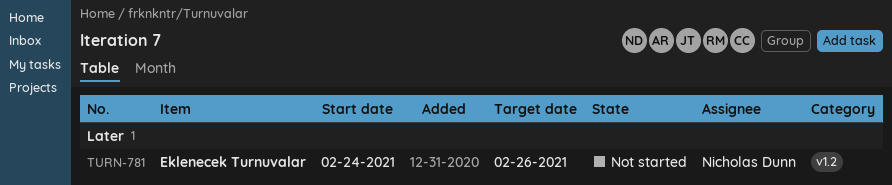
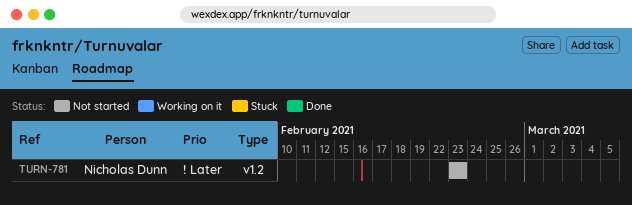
TURN-781, start: Feb 24 -> Feb 23
TURN-781, due: Feb 26 -> Feb 23

